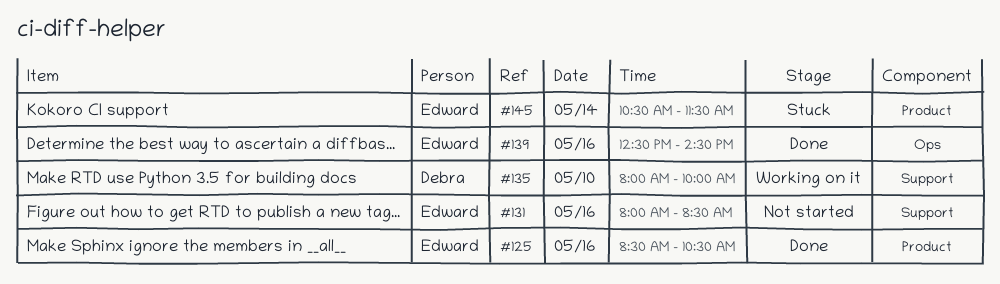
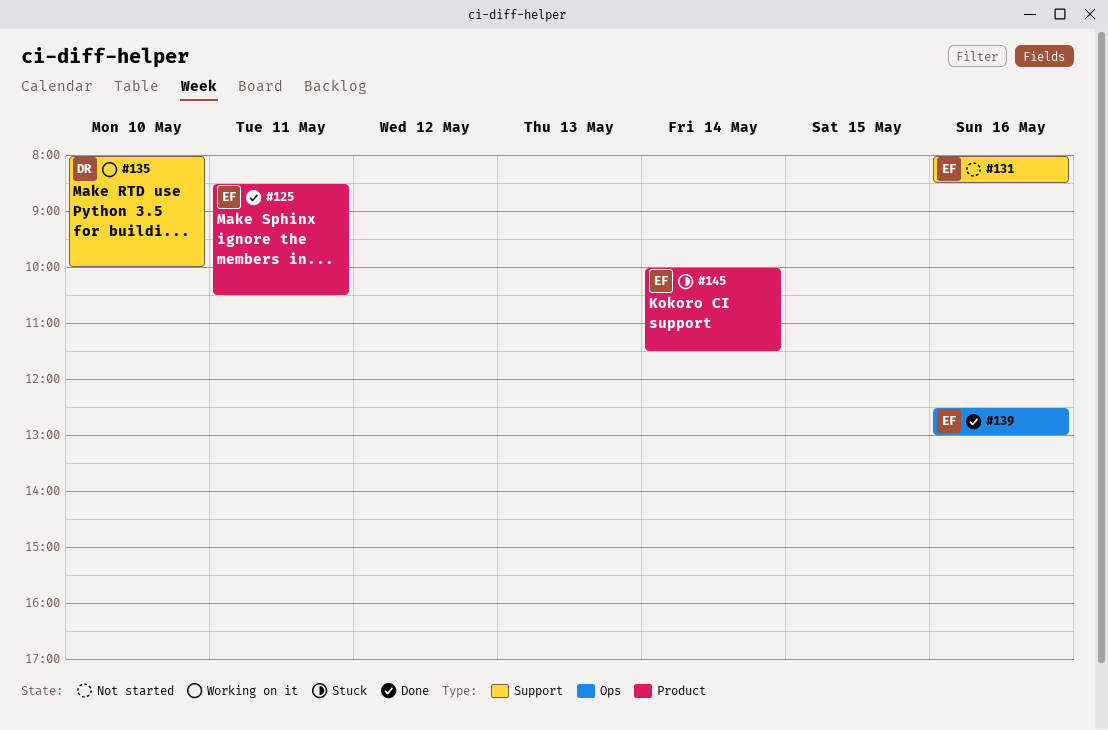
#125, day: May 16 -> May 11
#139, ends: 14:30 -> 13:00
#145, begins: 10:30 -> 10:00

